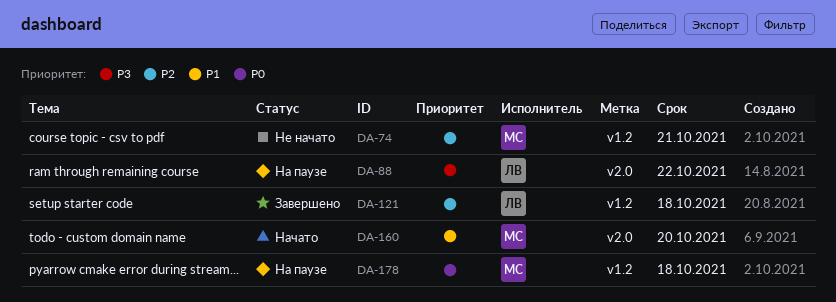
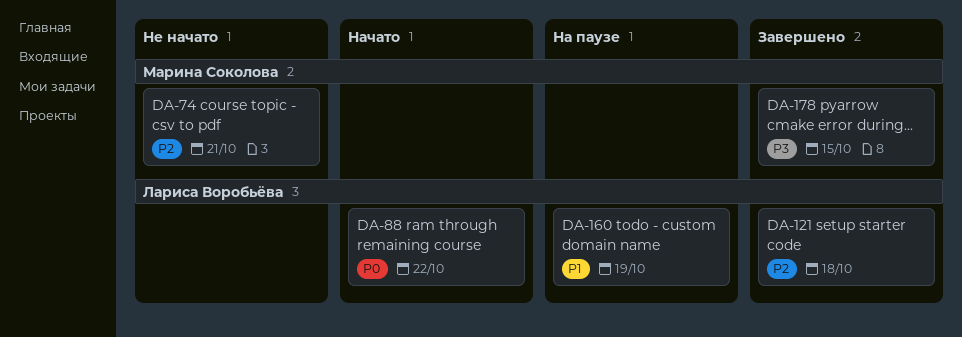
DA-88, status: На паузе -> Начато
DA-88, priority: P3 -> P0
DA-160, status: Начато -> На паузе
DA-160, owner: Марина Соколова -> Лариса Воробьёва
DA-160, due: Oct 20 -> Oct 19
DA-178, status: На паузе -> Завершено
DA-178, priority: P0 -> P3
DA-178, due: Oct 18 -> Oct 15

